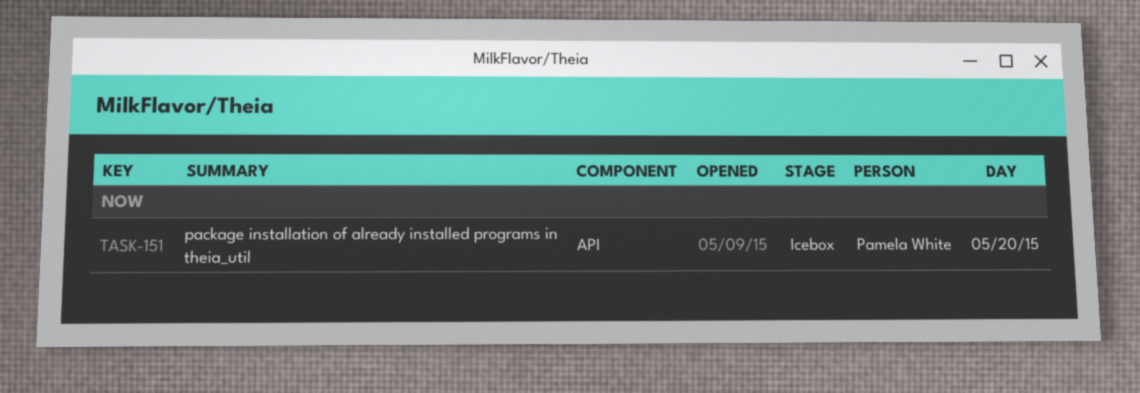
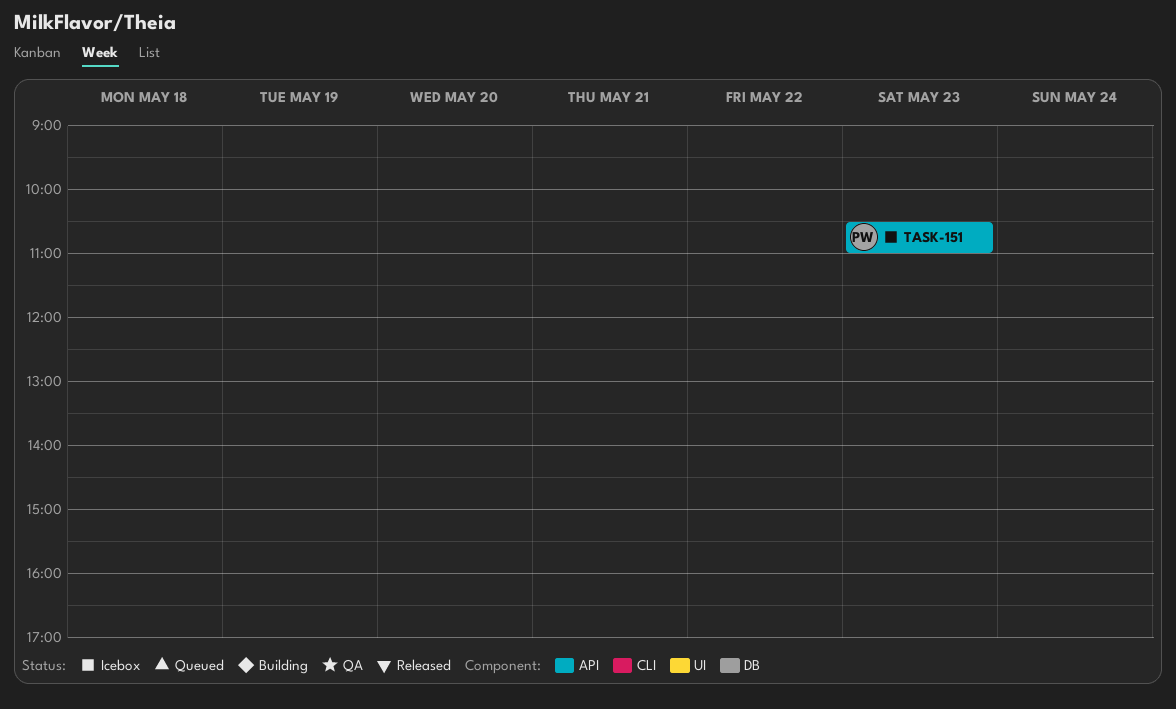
TASK-151, day: May 20 -> May 23

